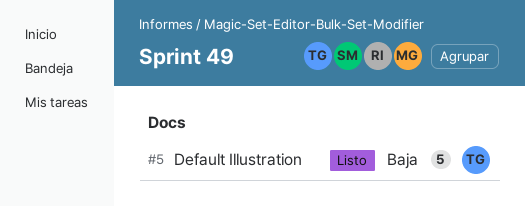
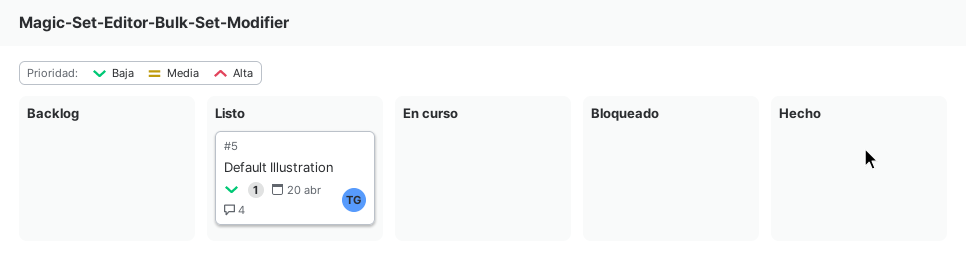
#5, estimate: 5 -> 1

